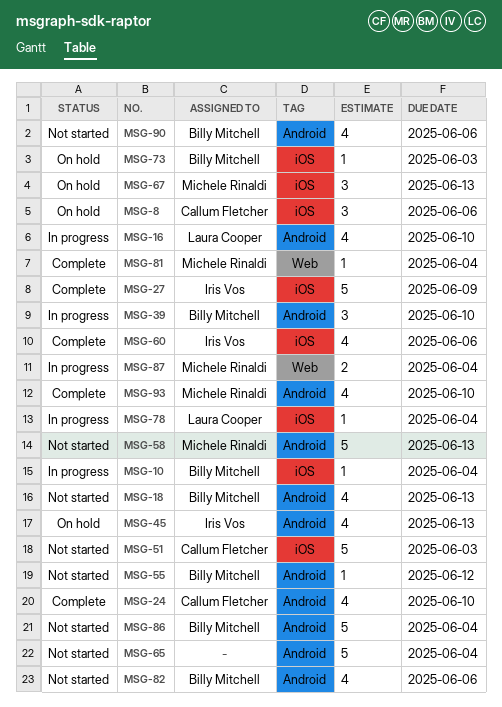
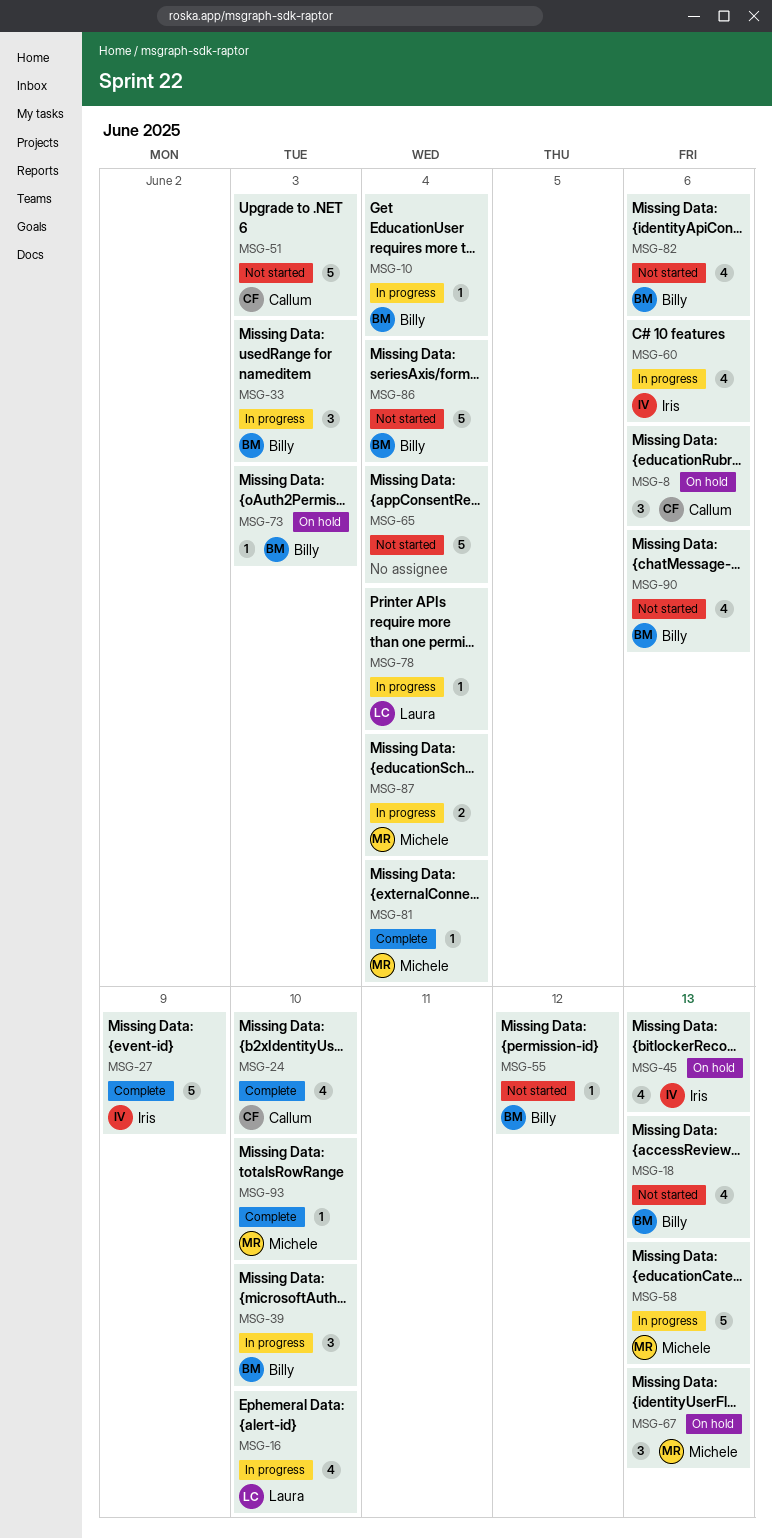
MSG-33: none -> present
MSG-58, status: Not started -> In progress
MSG-60, status: Complete -> In progress
MSG-93, estimate: 4 -> 1

